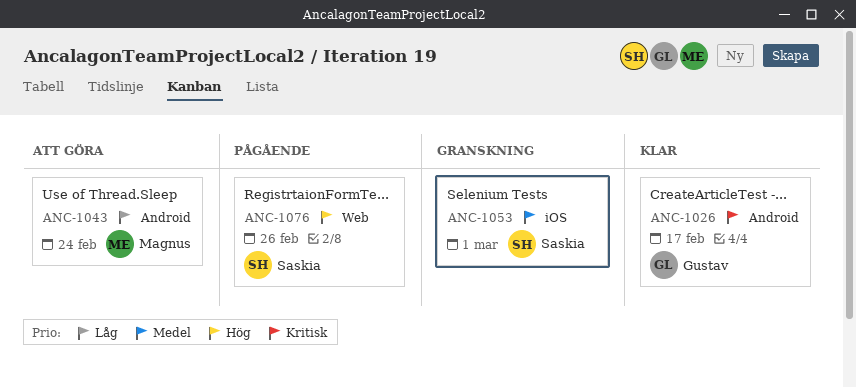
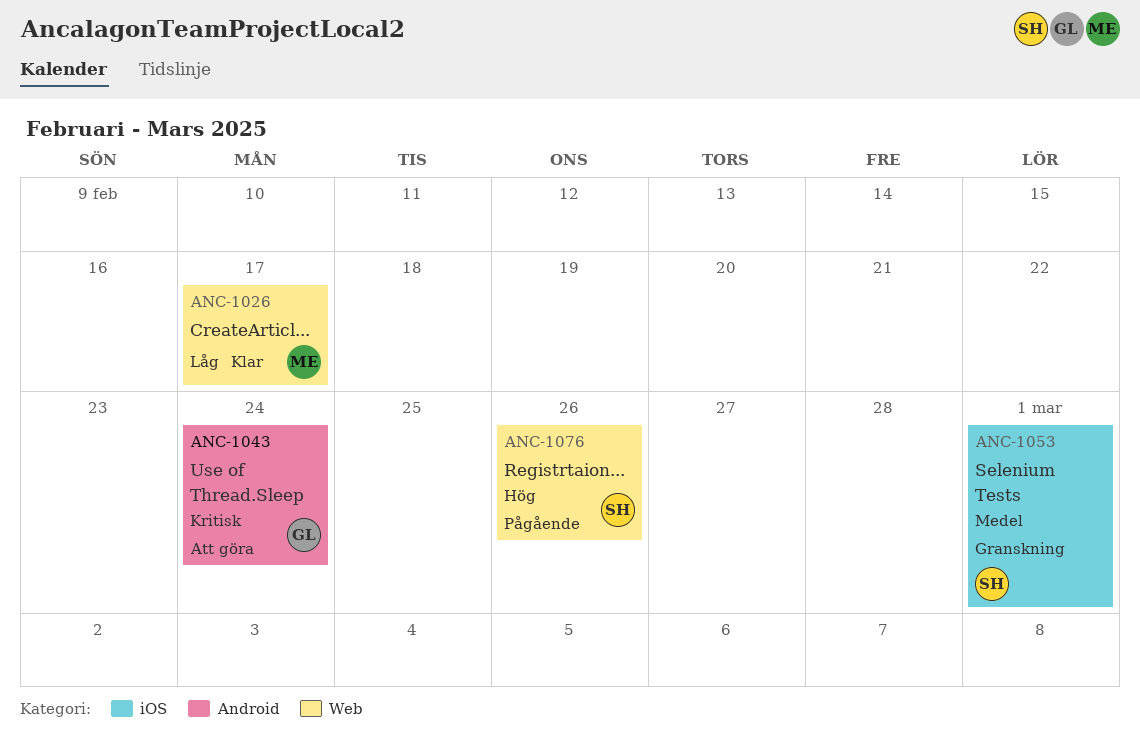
ANC-1026, owner: Gustav -> Magnus
ANC-1026, priority: Kritisk -> Låg
ANC-1026, label: Android -> Web
ANC-1043, owner: Magnus -> Gustav
ANC-1043, priority: Låg -> Kritisk

